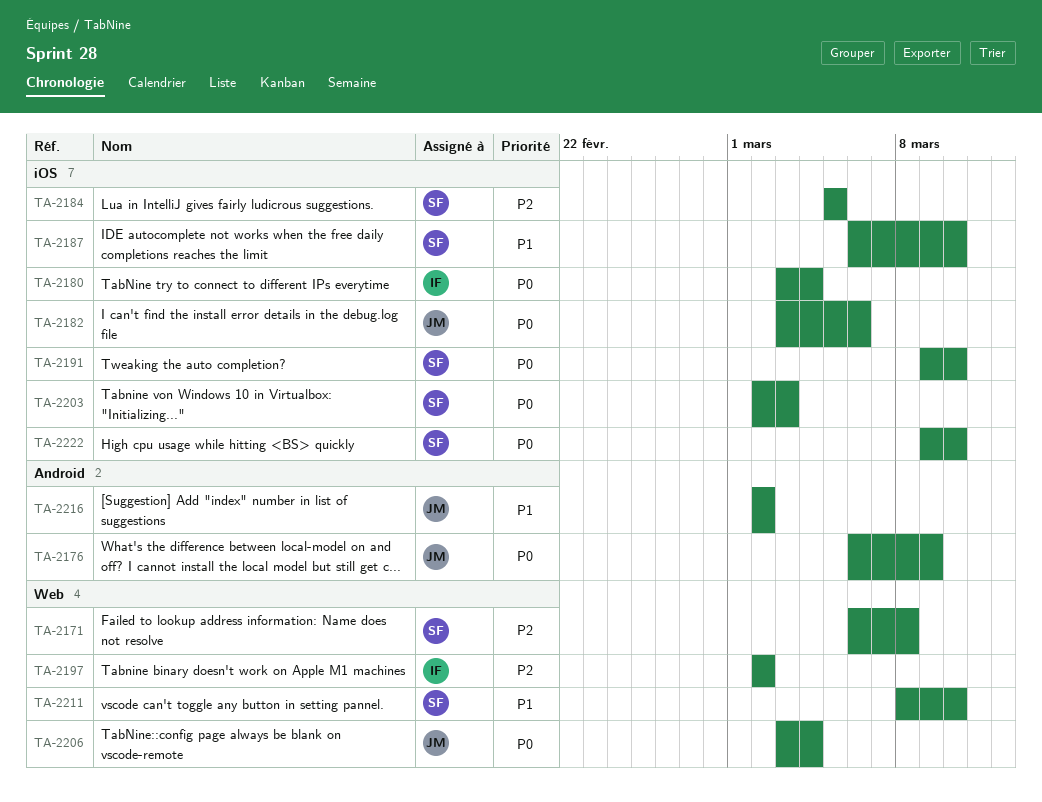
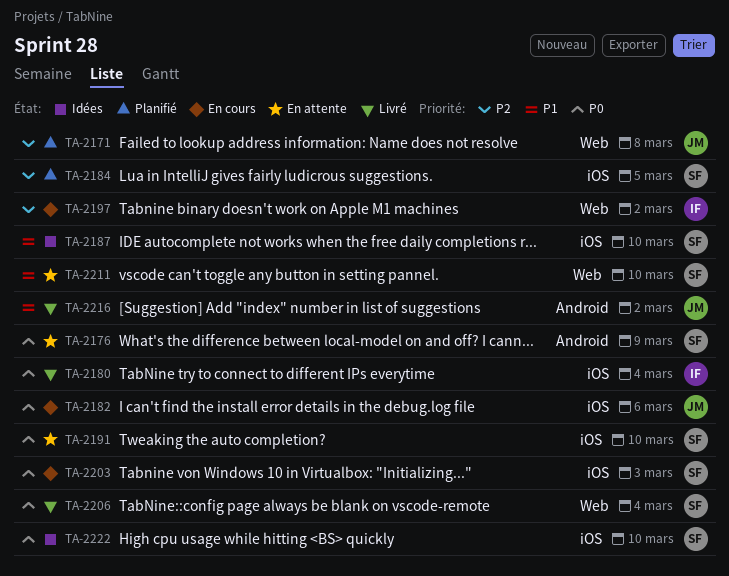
TA-2171, owner: SF -> JM
TA-2176, owner: JM -> SF
TA-2206, owner: JM -> SF

